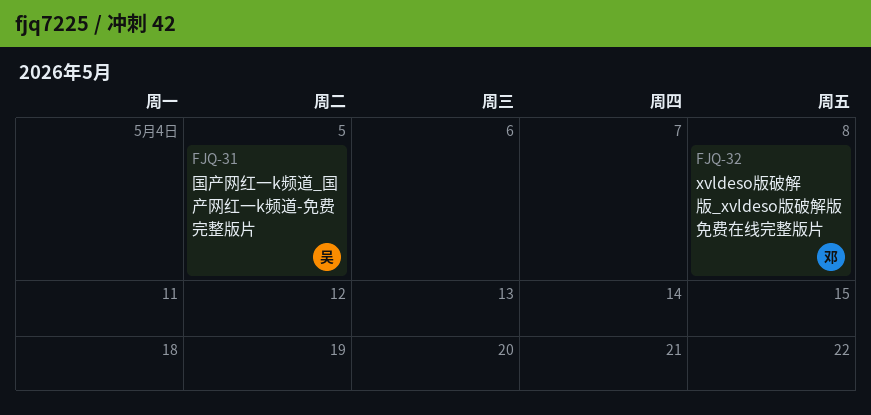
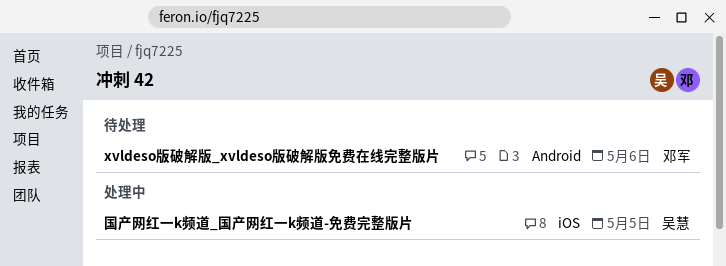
xvldeso版破解版_xvldeso版破解版免费在线完整版片, due: May 8 -> May 6

